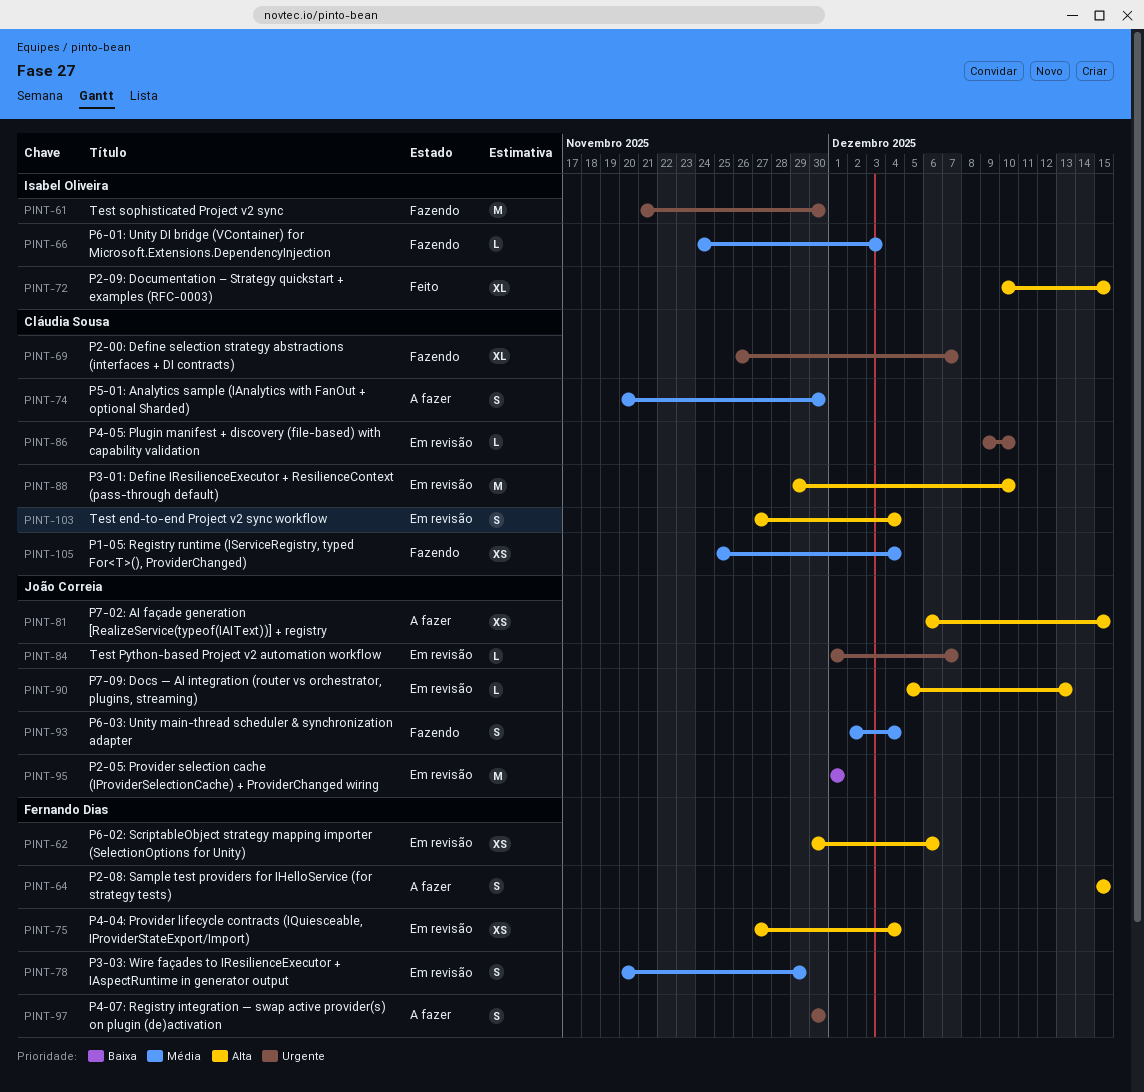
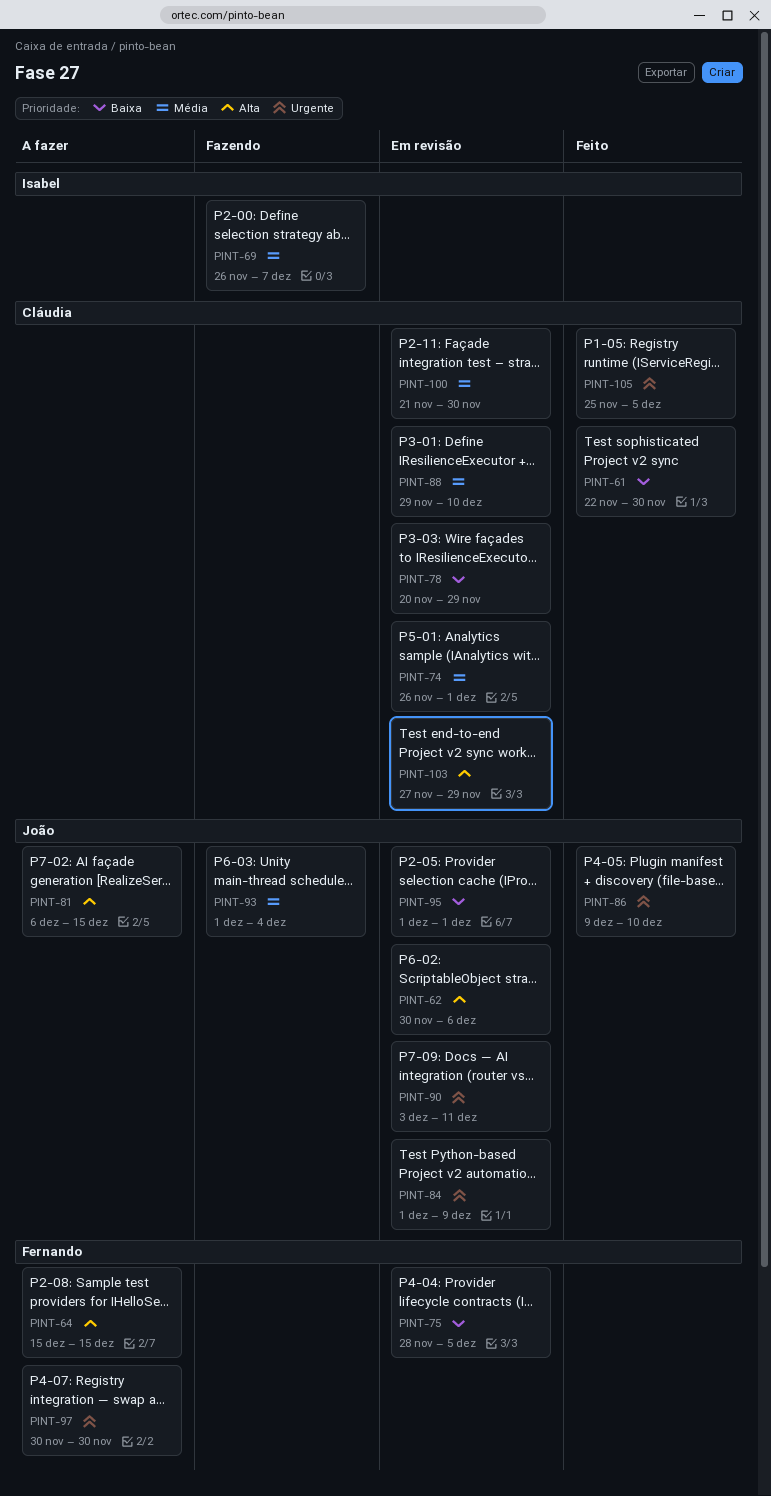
PINT-61, status: Fazendo -> Feito
PINT-61, owner: Isabel Oliveira -> Cláudia Sousa
PINT-61, priority: Urgente -> Baixa
PINT-61, start: Nov 21 -> Nov 22
PINT-62, owner: Fernando Dias -> João Correia
PINT-66: present -> none
PINT-69, owner: Cláudia Sousa -> Isabel Oliveira
PINT-69, priority: Urgente -> Média
PINT-72: present -> none
PINT-74, status: A fazer -> Em revisão
PINT-74, start: Nov 20 -> Nov 26
PINT-74, due: Nov 30 -> Dec 1
PINT-75, priority: Alta -> Baixa
PINT-75, start: Nov 27 -> Nov 28
PINT-75, due: Dec 4 -> Dec 5
PINT-78, owner: Fernando Dias -> Cláudia Sousa
PINT-78, priority: Média -> Baixa
PINT-84, due: Dec 7 -> Dec 9
PINT-86, status: Em revisão -> Feito
PINT-86, owner: Cláudia Sousa -> João Correia
PINT-88, priority: Alta -> Média
PINT-90, priority: Alta -> Urgente
PINT-90, start: Dec 5 -> Dec 3
PINT-90, due: Dec 13 -> Dec 11
PINT-93, start: Dec 2 -> Dec 1
PINT-100: none -> present
PINT-103, due: Dec 4 -> Nov 29
PINT-105, status: Fazendo -> Feito
PINT-105, priority: Média -> Urgente
PINT-105, due: Dec 4 -> Dec 5

